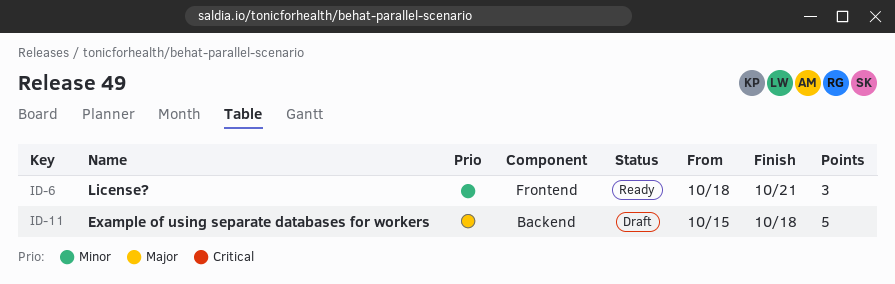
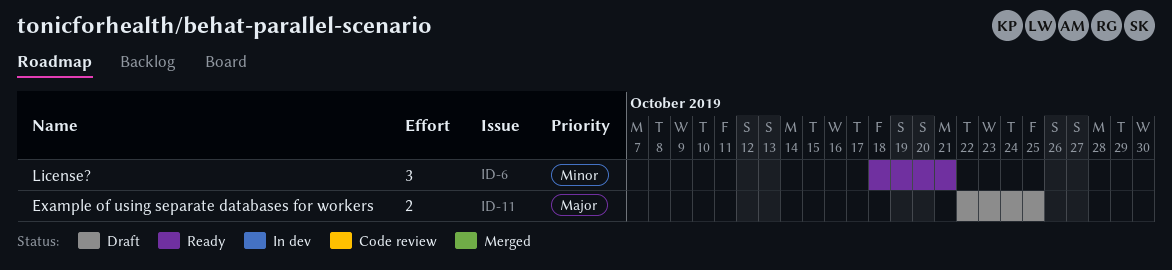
ID-11, estimate: 5 -> 2
ID-11, start: Oct 15 -> Oct 22
ID-11, due: Oct 18 -> Oct 25

